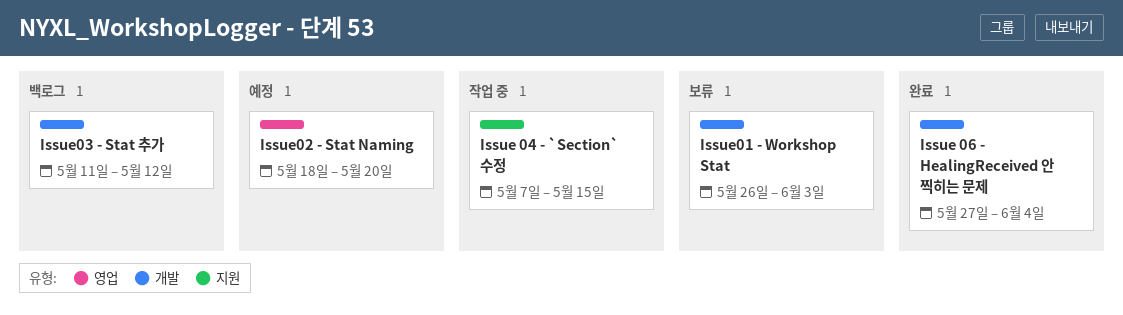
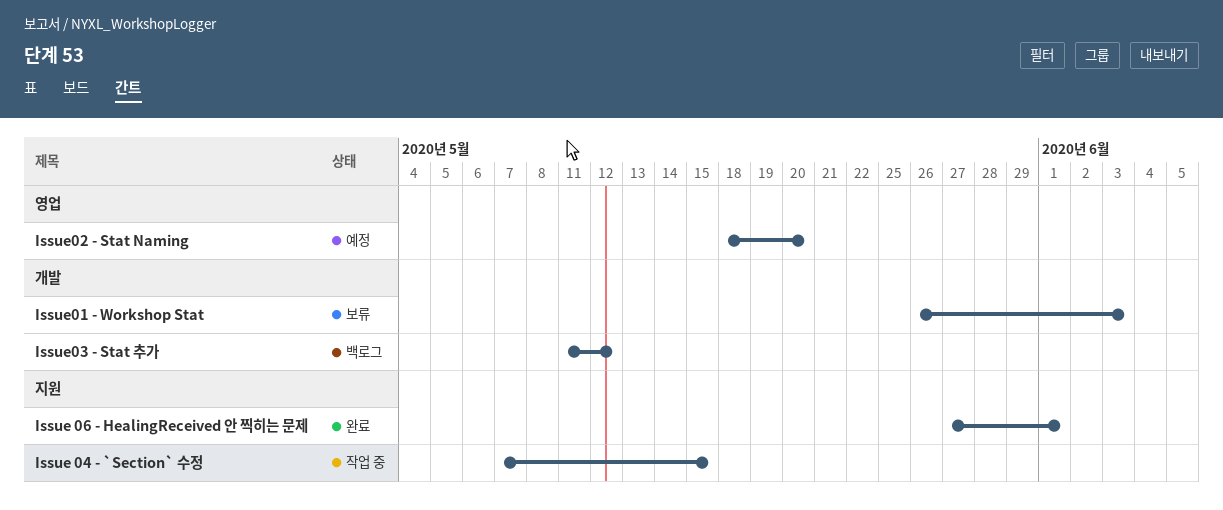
Issue 06 - HealingReceived 안 찍히는 문제, label: 개발 -> 지원
Issue 06 - HealingReceived 안 찍히는 문제, due: Jun 4 -> Jun 1

